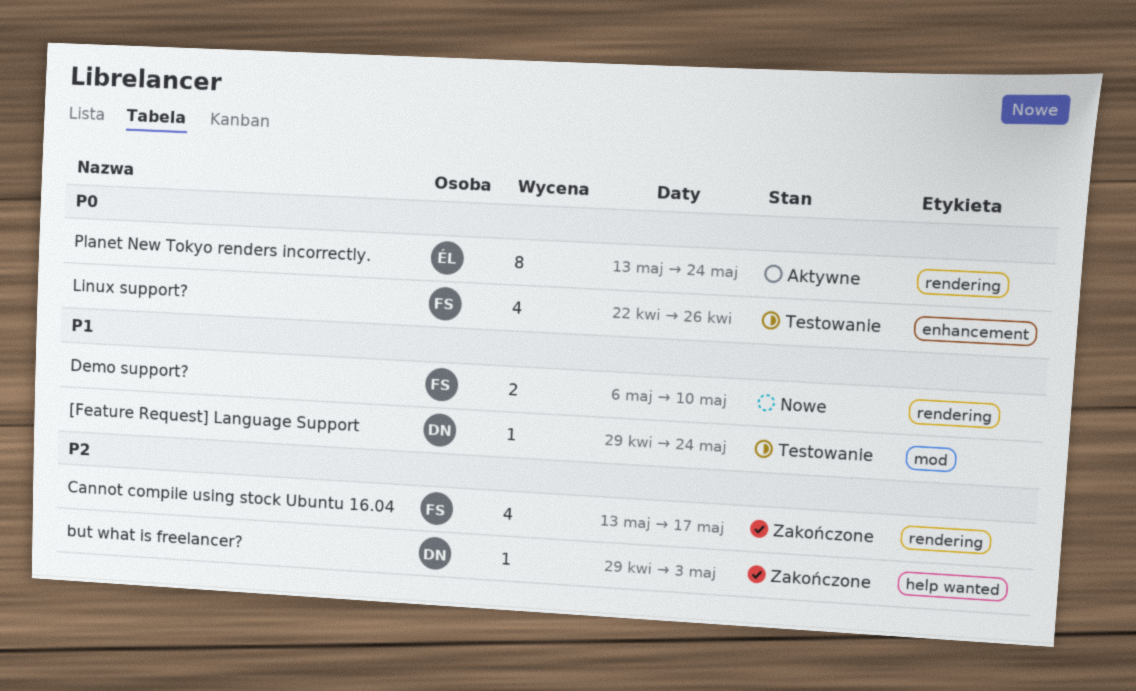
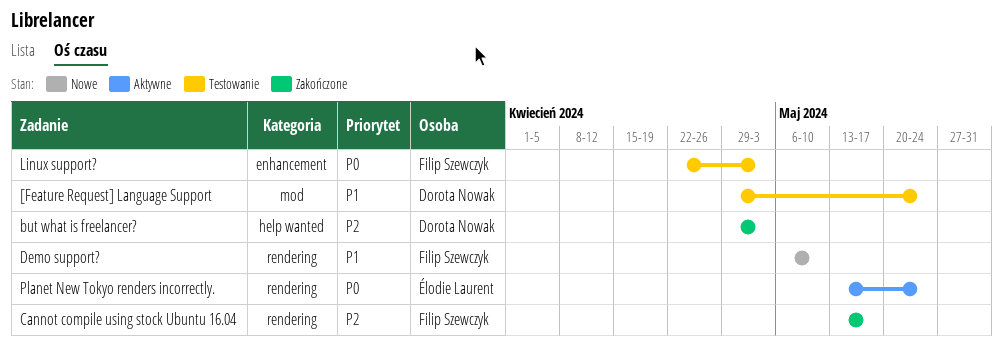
Linux support?, due: Apr 26 -> May 3

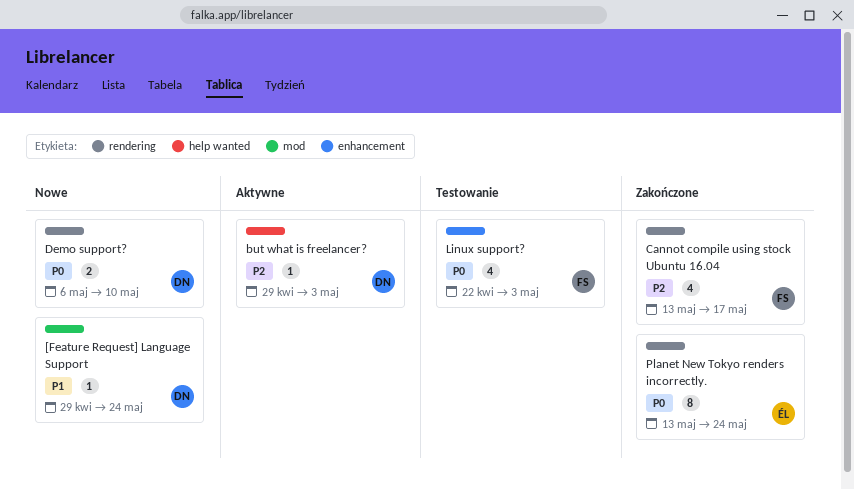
[Feature Request] Language Support, status: Testowanie -> Nowe
but what is freelancer?, status: Zakończone -> Aktywne
Demo support?, owner: Filip Szewczyk -> Dorota Nowak
Demo support?, priority: P1 -> P0
Planet New Tokyo renders incorrectly., status: Aktywne -> Zakończone

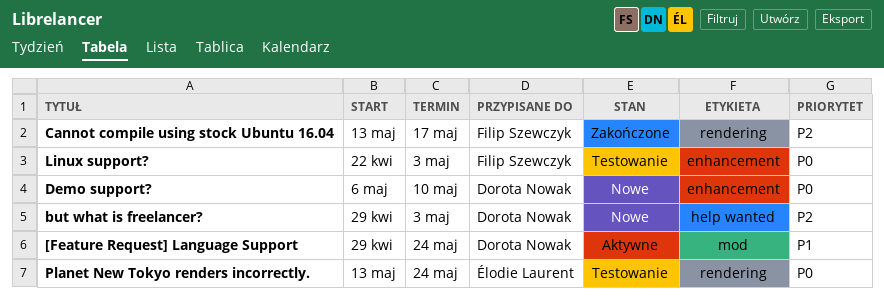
[Feature Request] Language Support, status: Nowe -> Aktywne
but what is freelancer?, status: Aktywne -> Nowe
Demo support?, label: rendering -> enhancement
Planet New Tokyo renders incorrectly., status: Zakończone -> Testowanie

